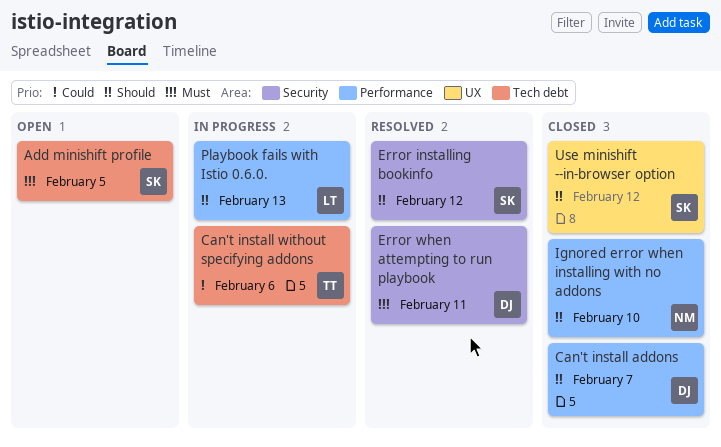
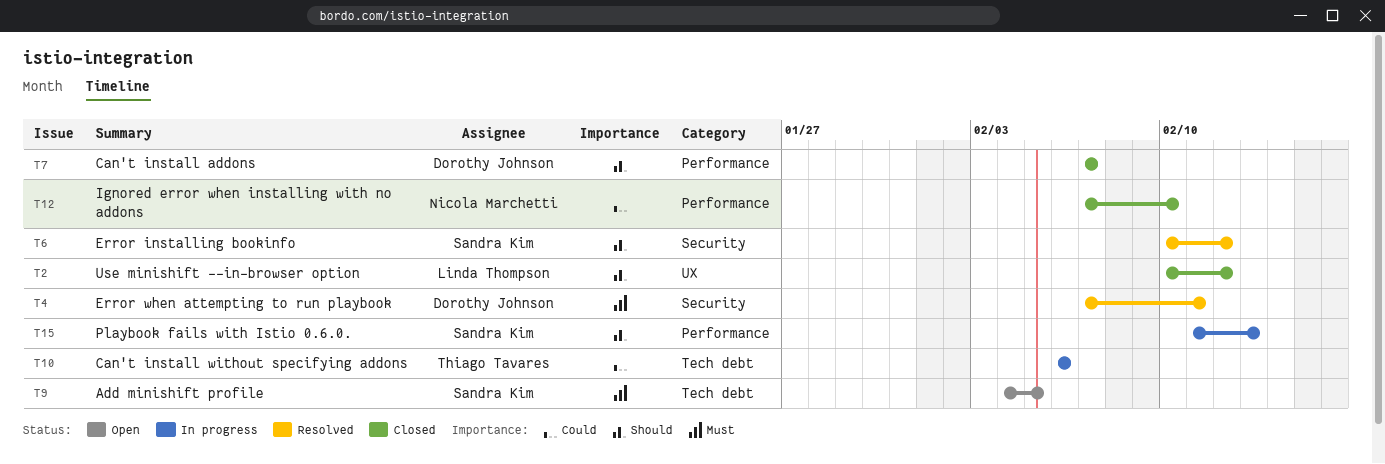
Ignored error when installing with no addons, priority: Should -> Could
Playbook fails with Istio 0.6.0., owner: Linda Thompson -> Sandra Kim
Use minishift --in-browser option, owner: Sandra Kim -> Linda Thompson

